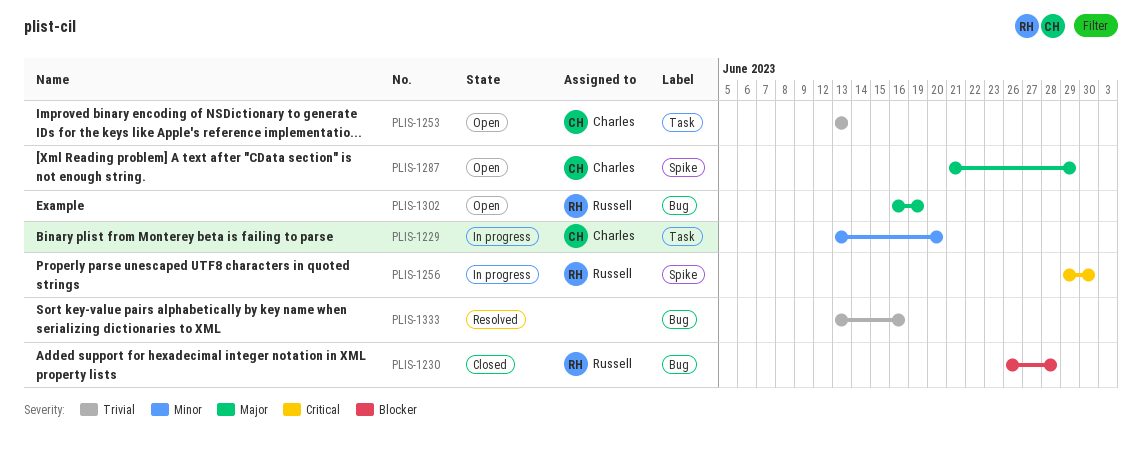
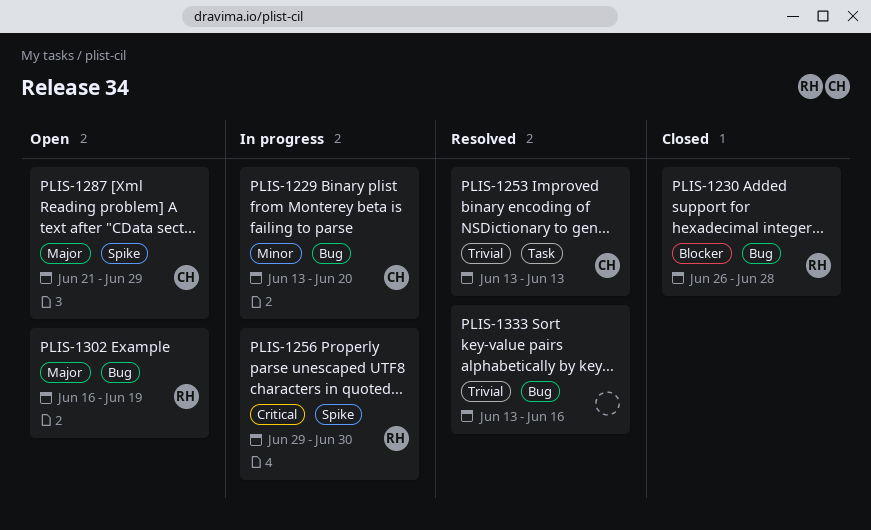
PLIS-1229, label: Task -> Bug
PLIS-1253, status: Open -> Resolved

